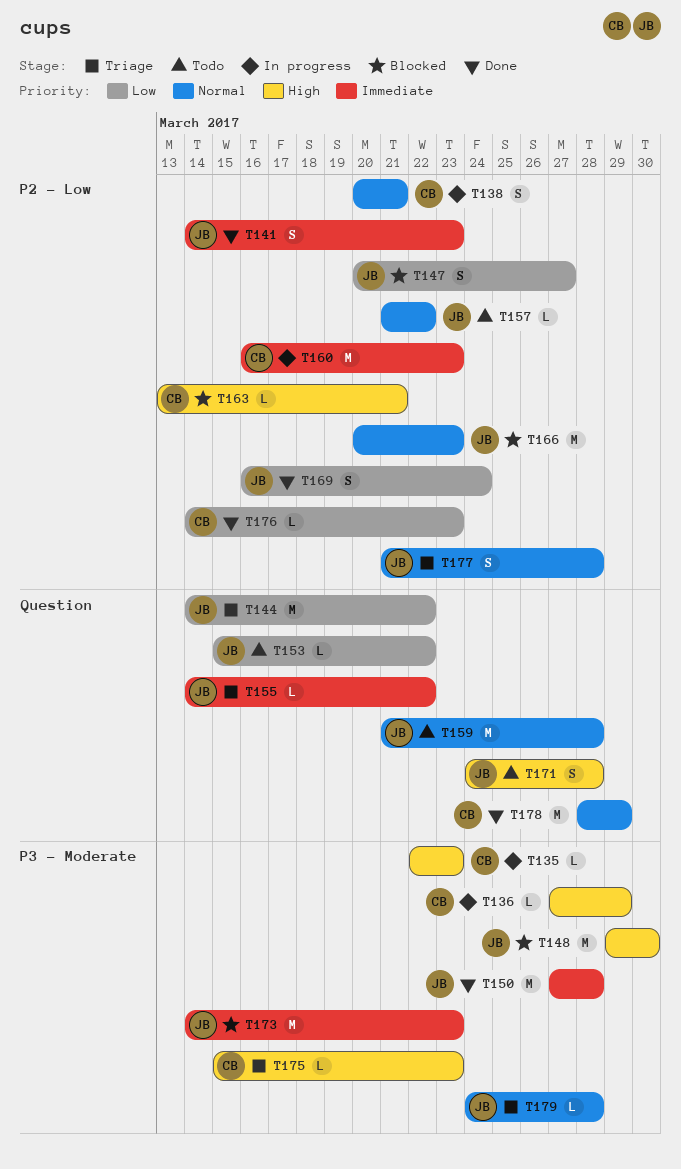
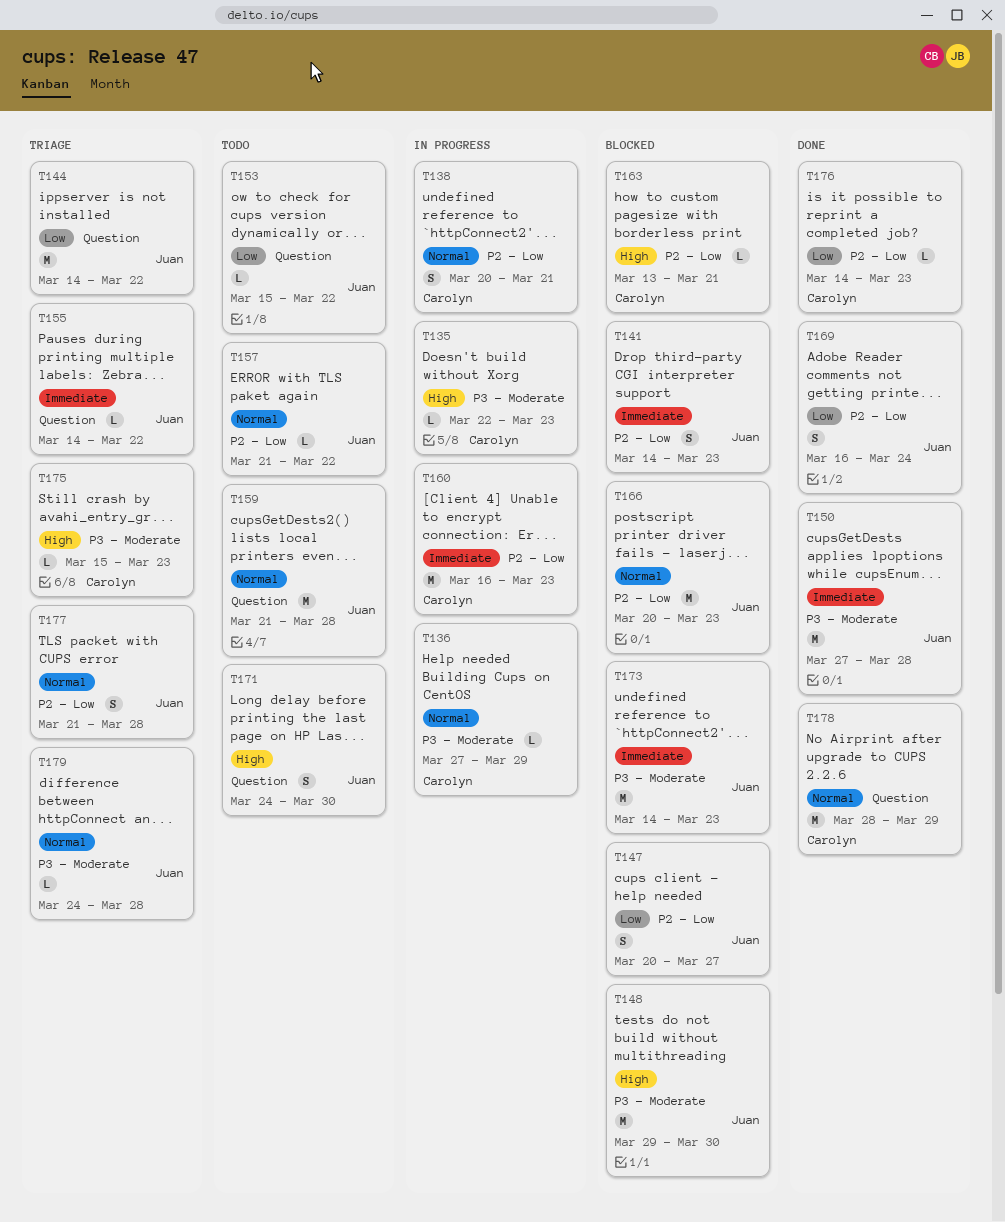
T136, priority: High -> Normal
T141, status: Done -> Blocked
T171, due: Mar 28 -> Mar 30

